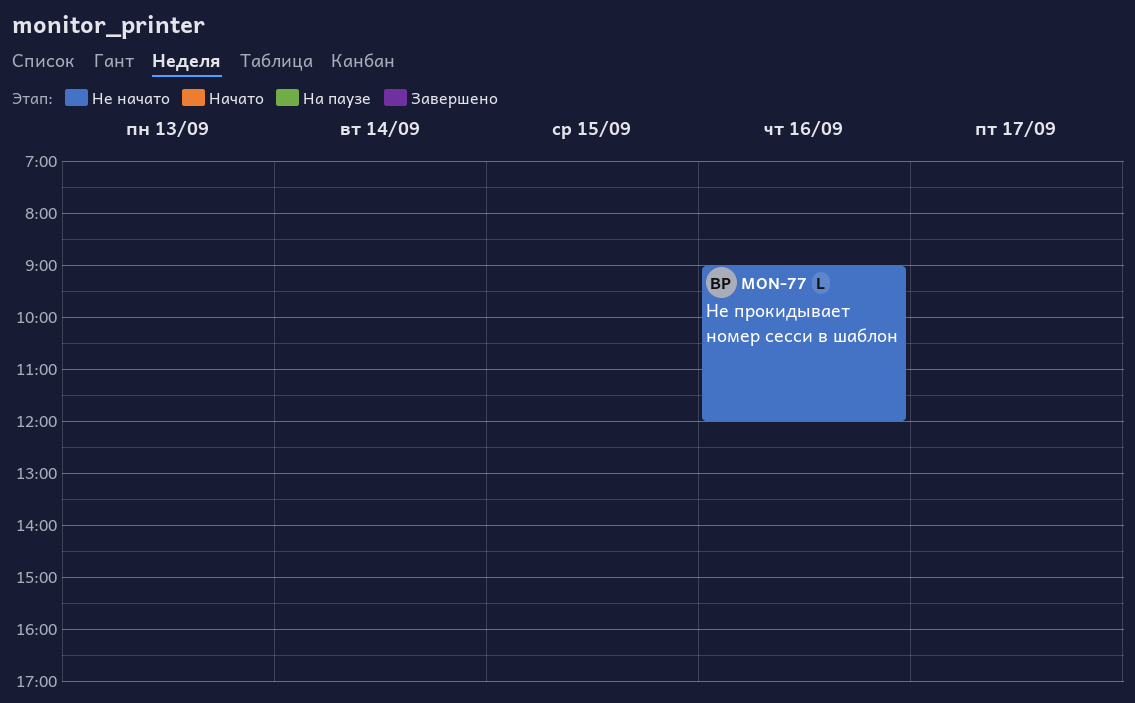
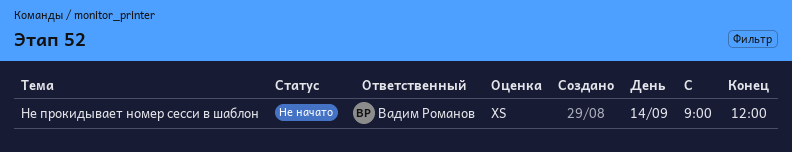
Не прокидывает номер сесси в шаблон, estimate: L -> XS
Не прокидывает номер сесси в шаблон, day: Sep 16 -> Sep 14

